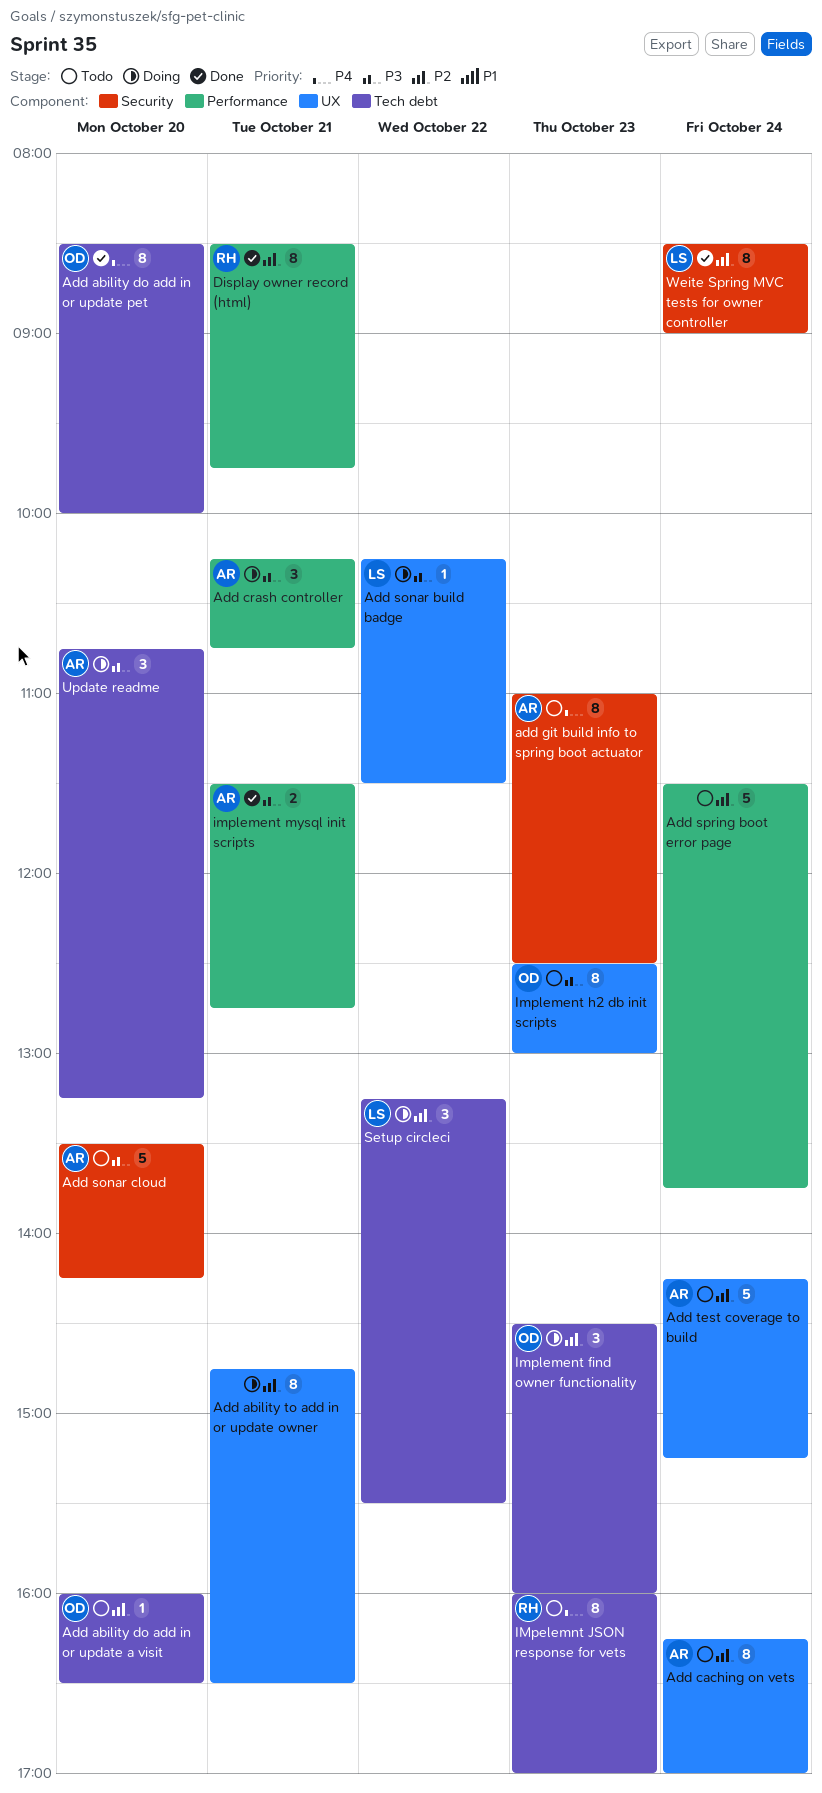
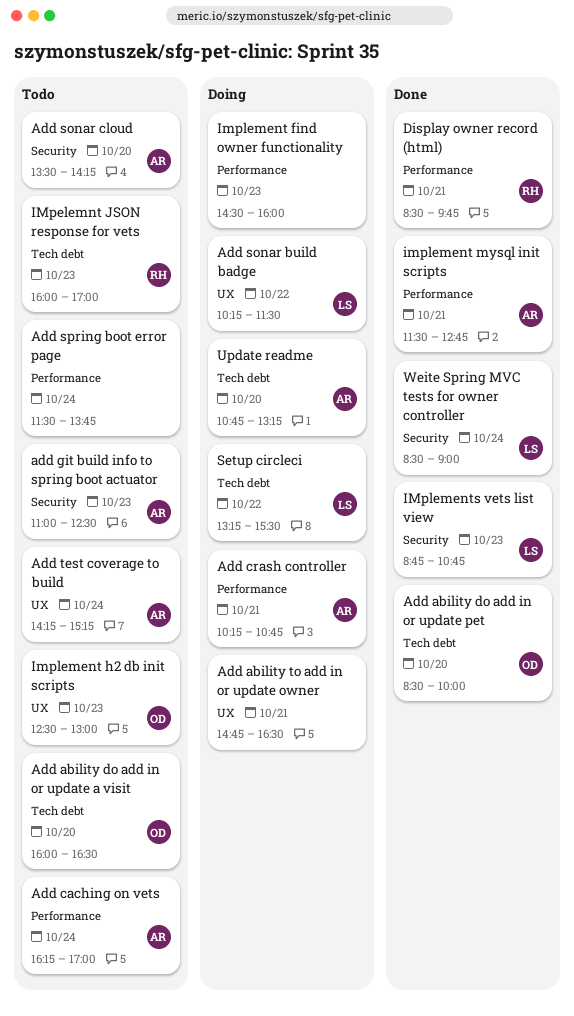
Add caching on vets, label: UX -> Performance
Implement find owner functionality, owner: OD -> none
Implement find owner functionality, label: Tech debt -> Performance
IMplements vets list view: none -> present

